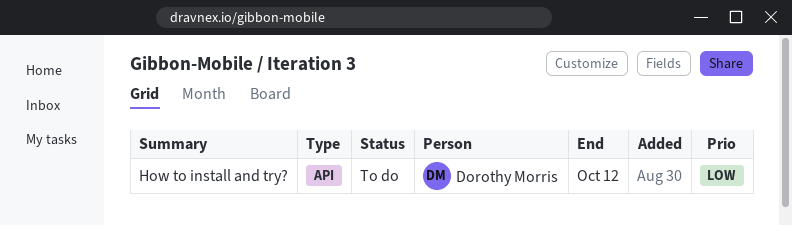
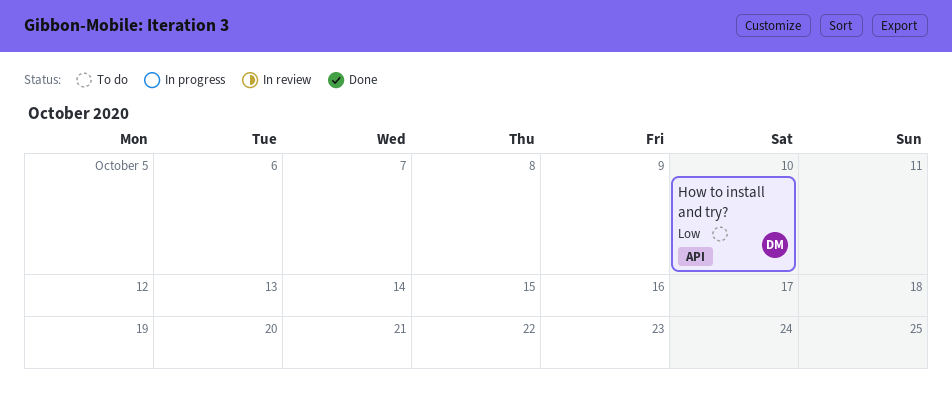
How to install and try?, due: Oct 12 -> Oct 10

